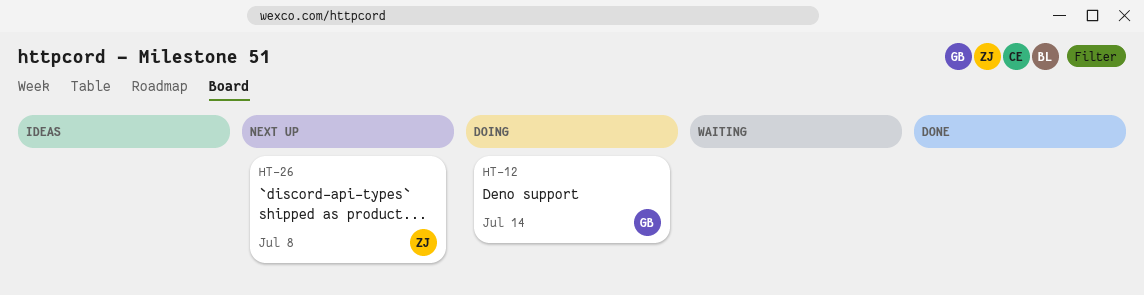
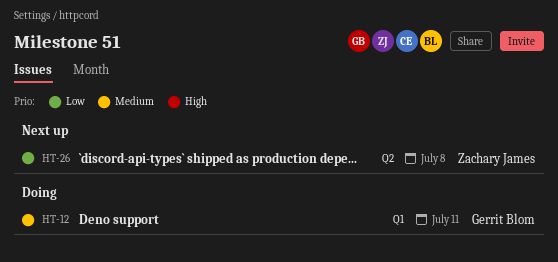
HT-12, due: Jul 14 -> Jul 11

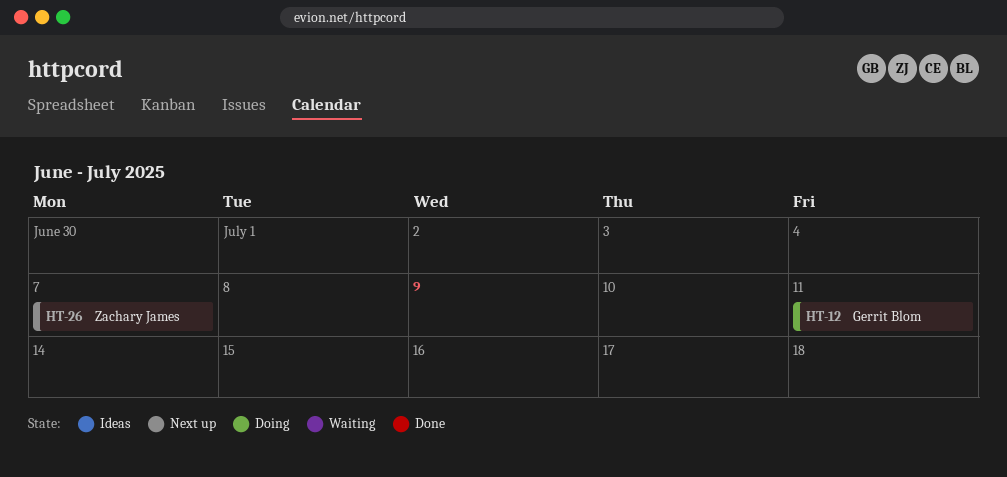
HT-26, due: Jul 8 -> Jul 7

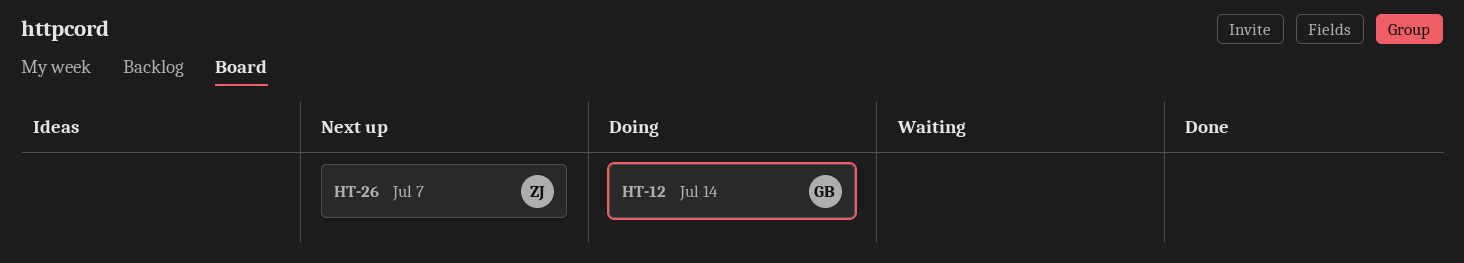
HT-12, due: Jul 11 -> Jul 14

